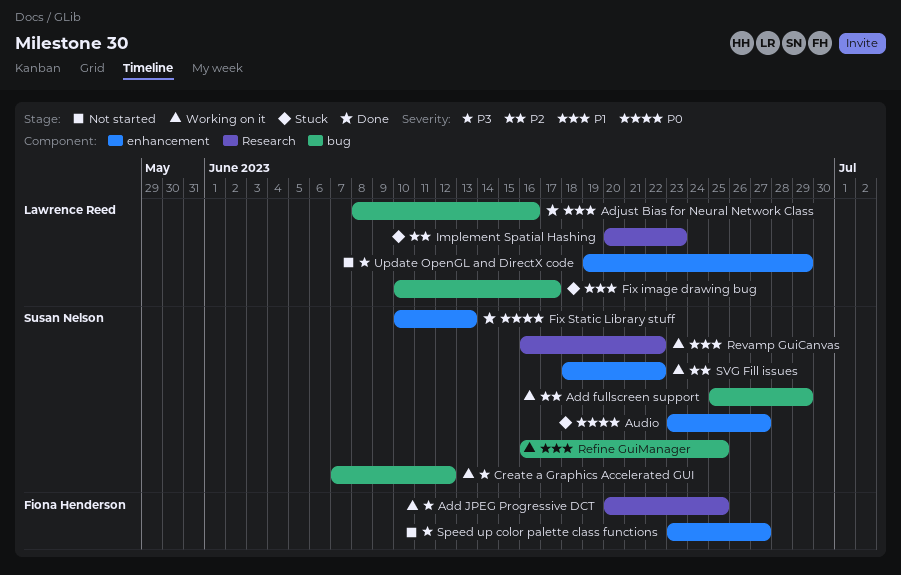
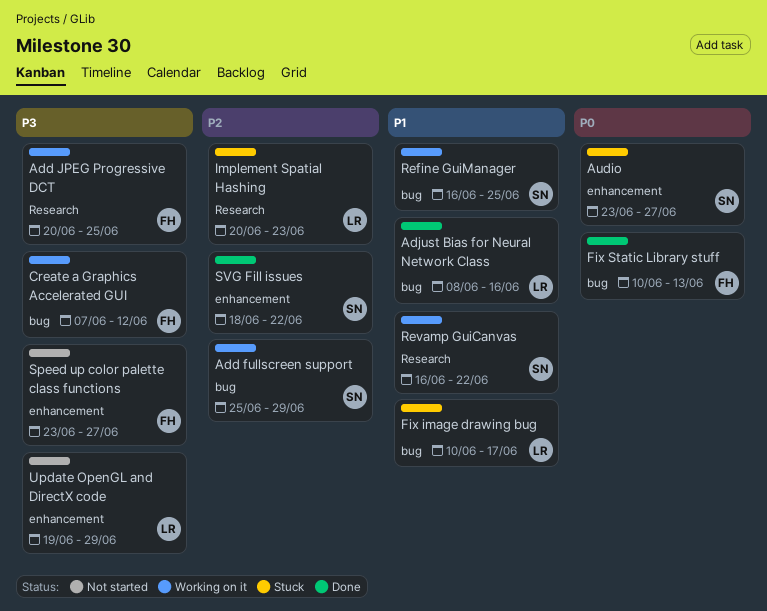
Create a Graphics Accelerated GUI, owner: Susan Nelson -> Fiona Henderson
Fix Static Library stuff, owner: Susan Nelson -> Fiona Henderson
Fix Static Library stuff, label: enhancement -> bug
SVG Fill issues, status: Working on it -> Done

